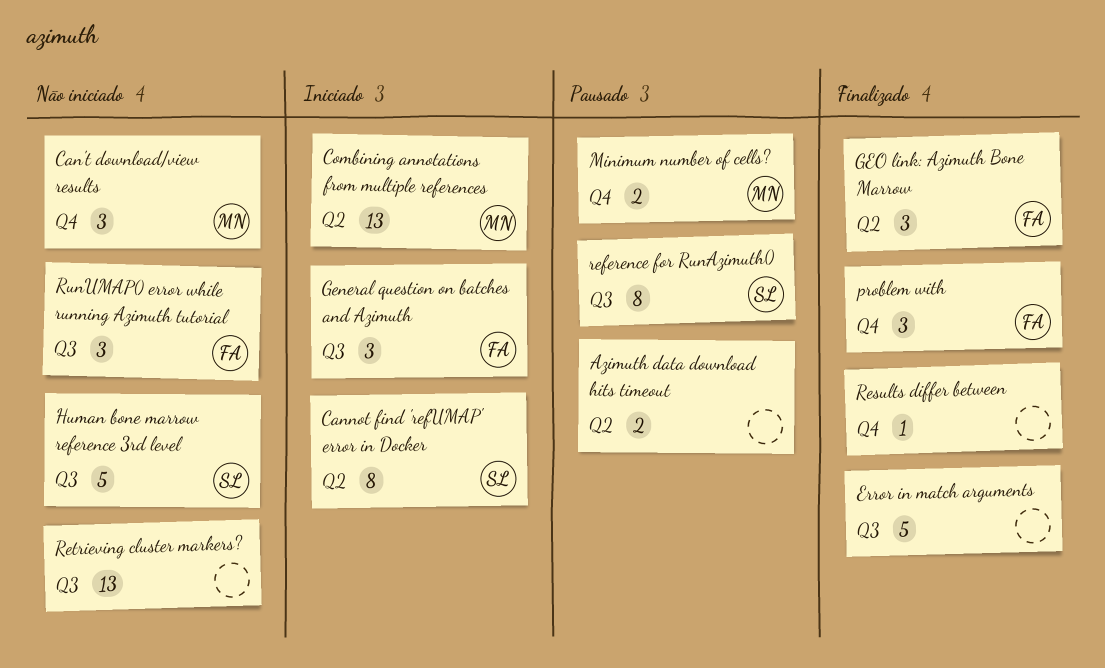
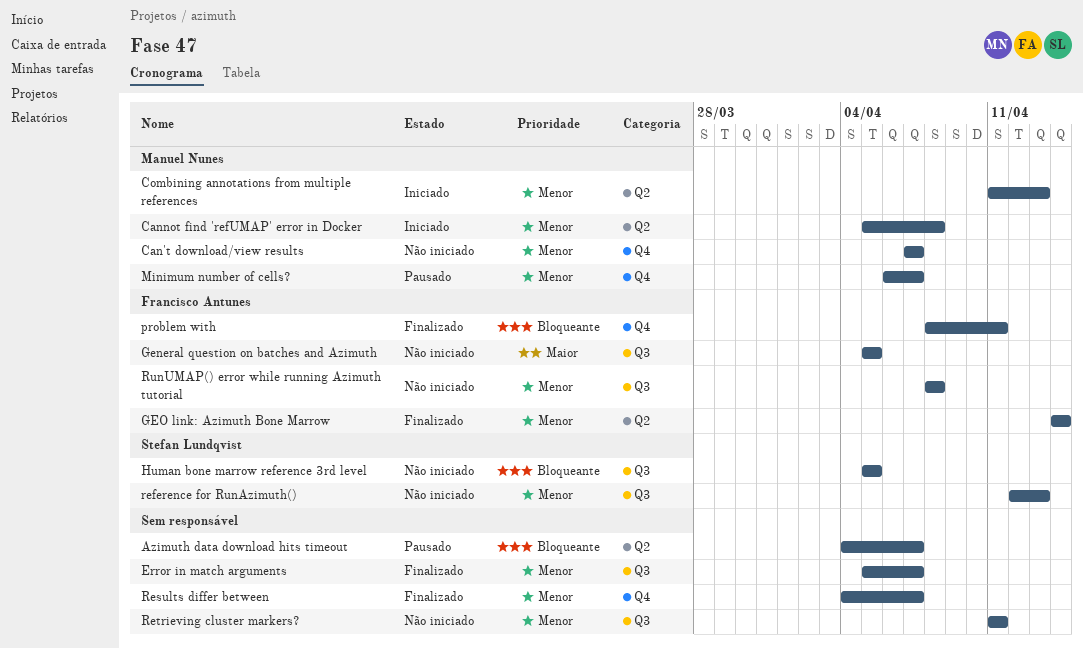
Cannot find 'refUMAP' error in Docker, owner: Stefan Lundqvist -> Manuel Nunes
General question on batches and Azimuth, status: Iniciado -> Não iniciado
reference for RunAzimuth(), status: Pausado -> Não iniciado

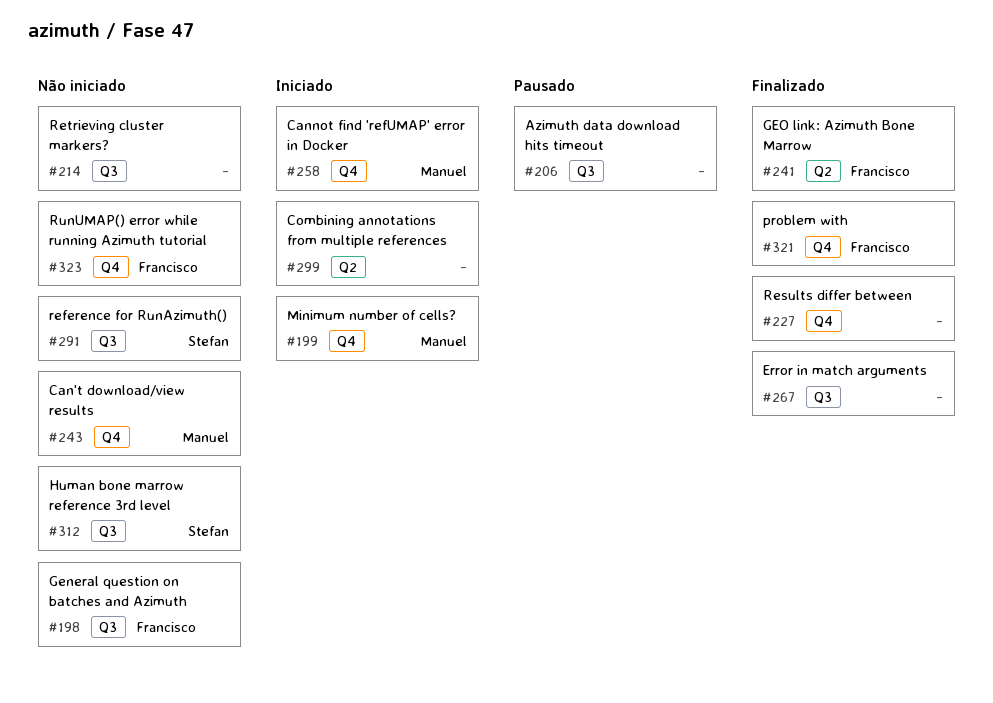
Azimuth data download hits timeout, label: Q2 -> Q3
Cannot find 'refUMAP' error in Docker, label: Q2 -> Q4
Combining annotations from multiple references, owner: Manuel Nunes -> none
Minimum number of cells?, status: Pausado -> Iniciado
RunUMAP() error while running Azimuth tutorial, label: Q3 -> Q4

